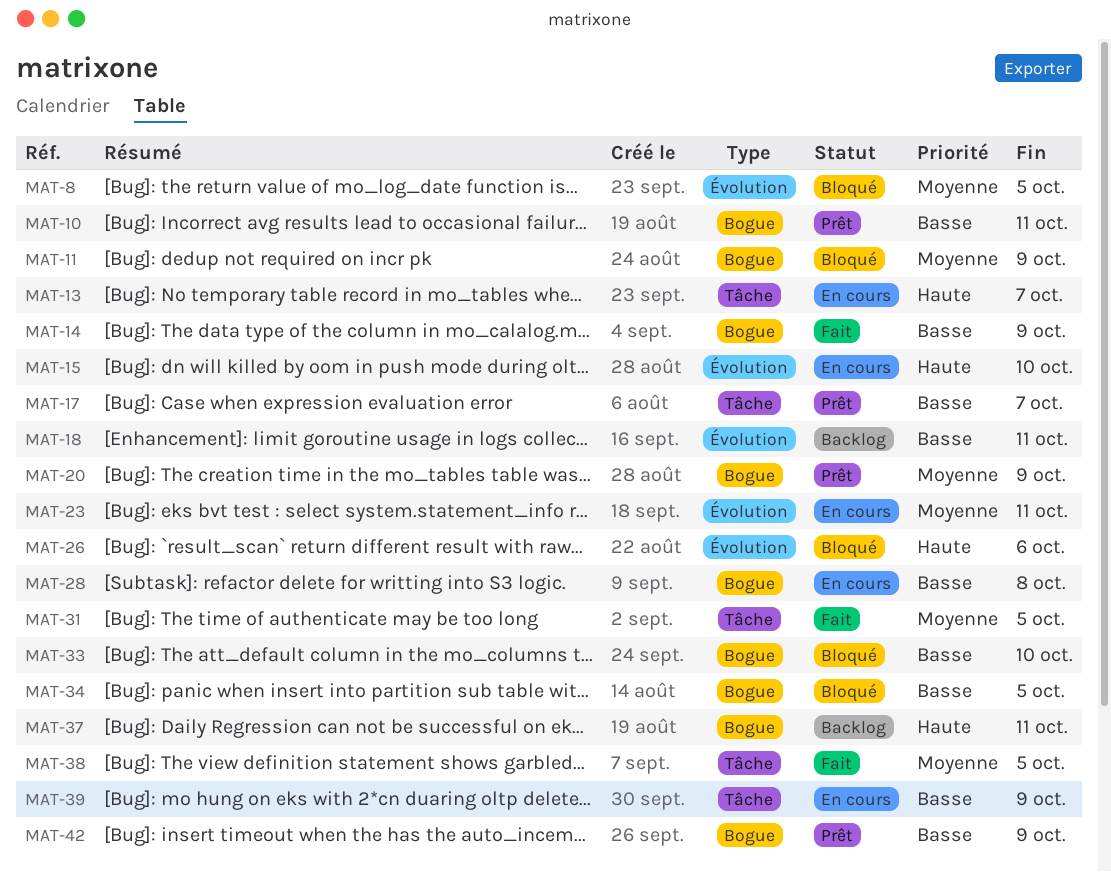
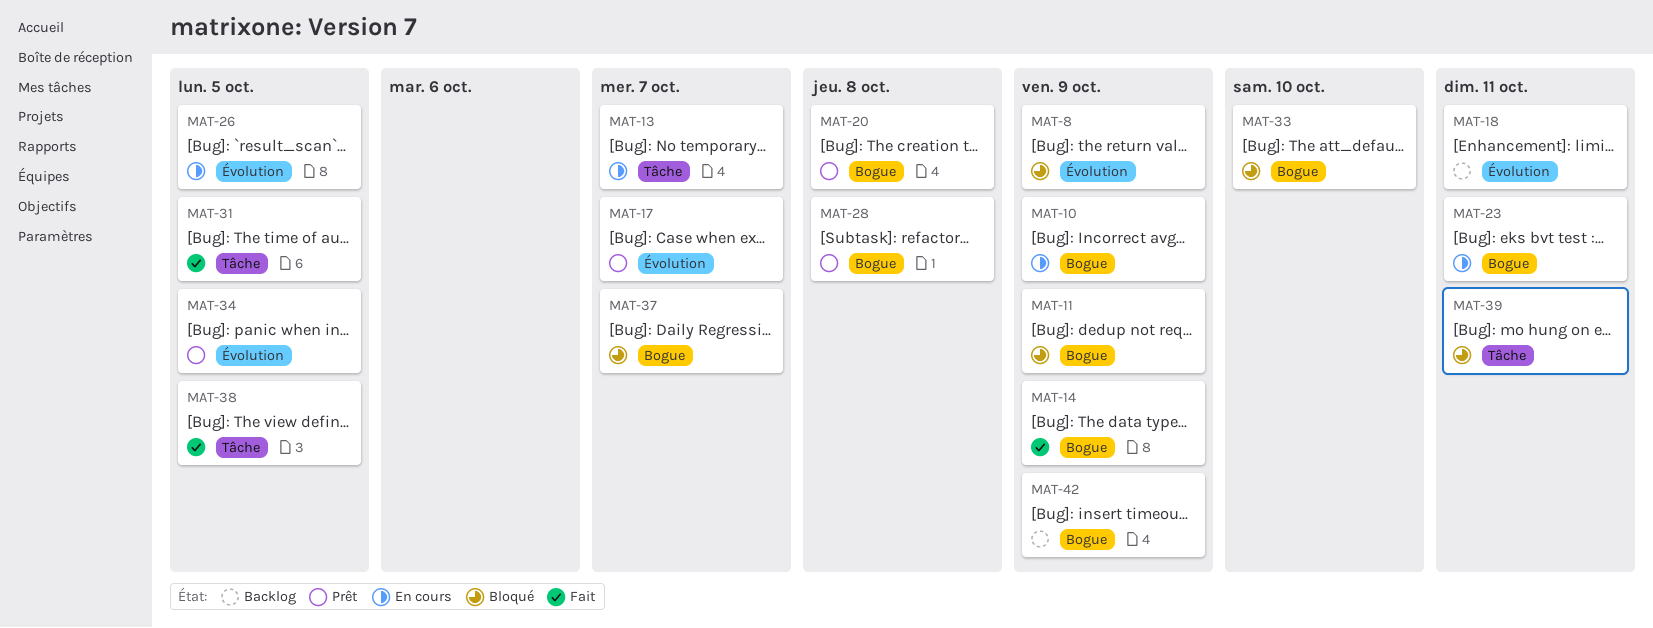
MAT-8, due: Oct 5 -> Oct 9
MAT-10, status: Prêt -> En cours
MAT-10, due: Oct 11 -> Oct 9
MAT-15: present -> none
MAT-17, label: Tâche -> Évolution
MAT-20, due: Oct 9 -> Oct 8
MAT-23, label: Évolution -> Bogue
MAT-26, status: Bloqué -> En cours
MAT-26, due: Oct 6 -> Oct 5
MAT-28, status: En cours -> Prêt
MAT-34, status: Bloqué -> Prêt
MAT-34, label: Bogue -> Évolution
MAT-37, status: Backlog -> Bloqué
MAT-37, due: Oct 11 -> Oct 7
MAT-39, status: En cours -> Bloqué
MAT-39, due: Oct 9 -> Oct 11
MAT-42, status: Prêt -> Backlog

